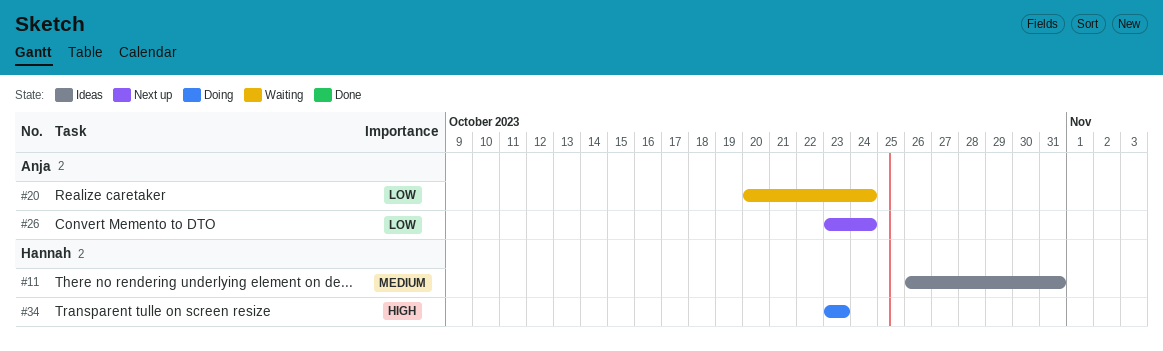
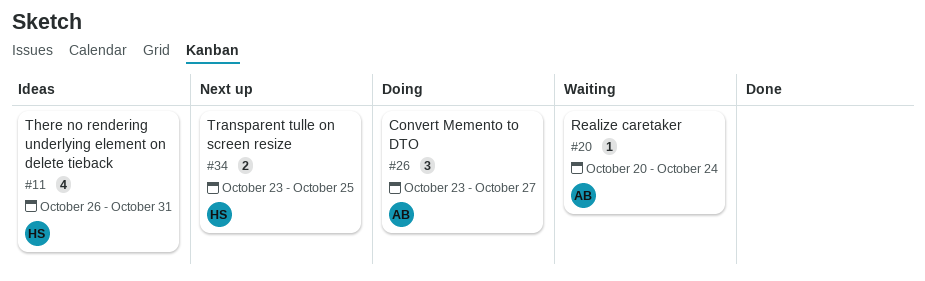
#26, status: Next up -> Doing
#26, due: Oct 24 -> Oct 27
#34, status: Doing -> Next up
#34, due: Oct 23 -> Oct 25

